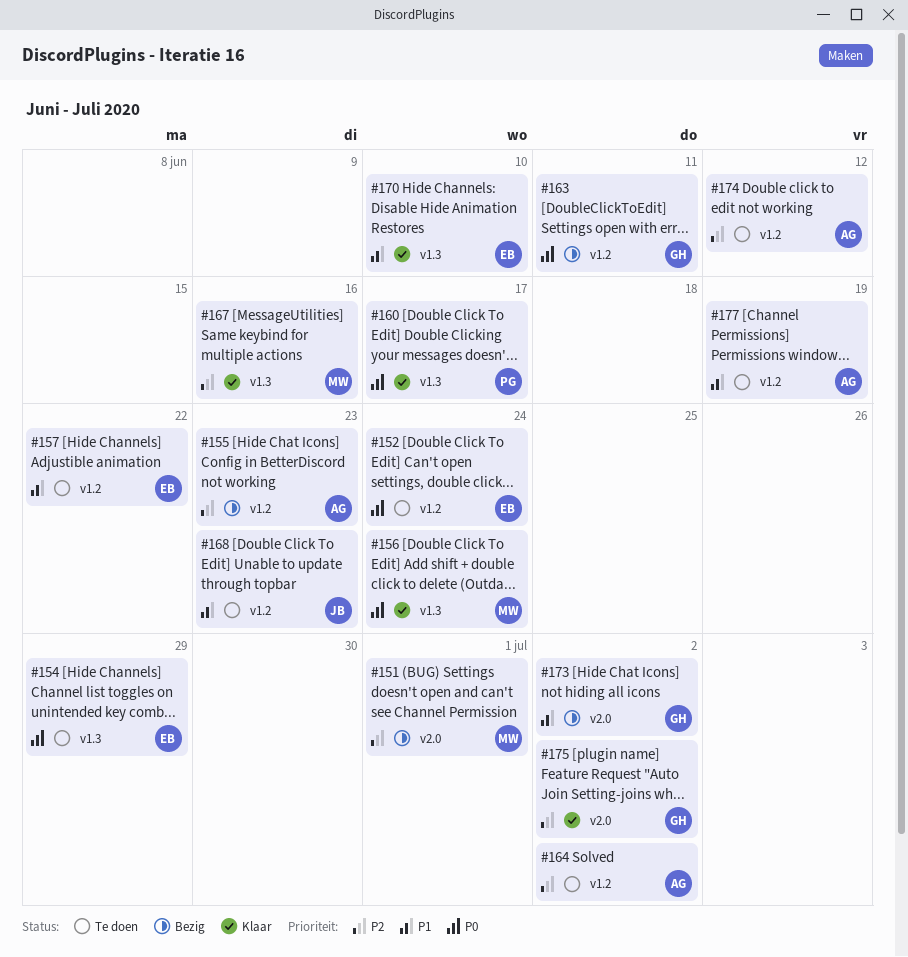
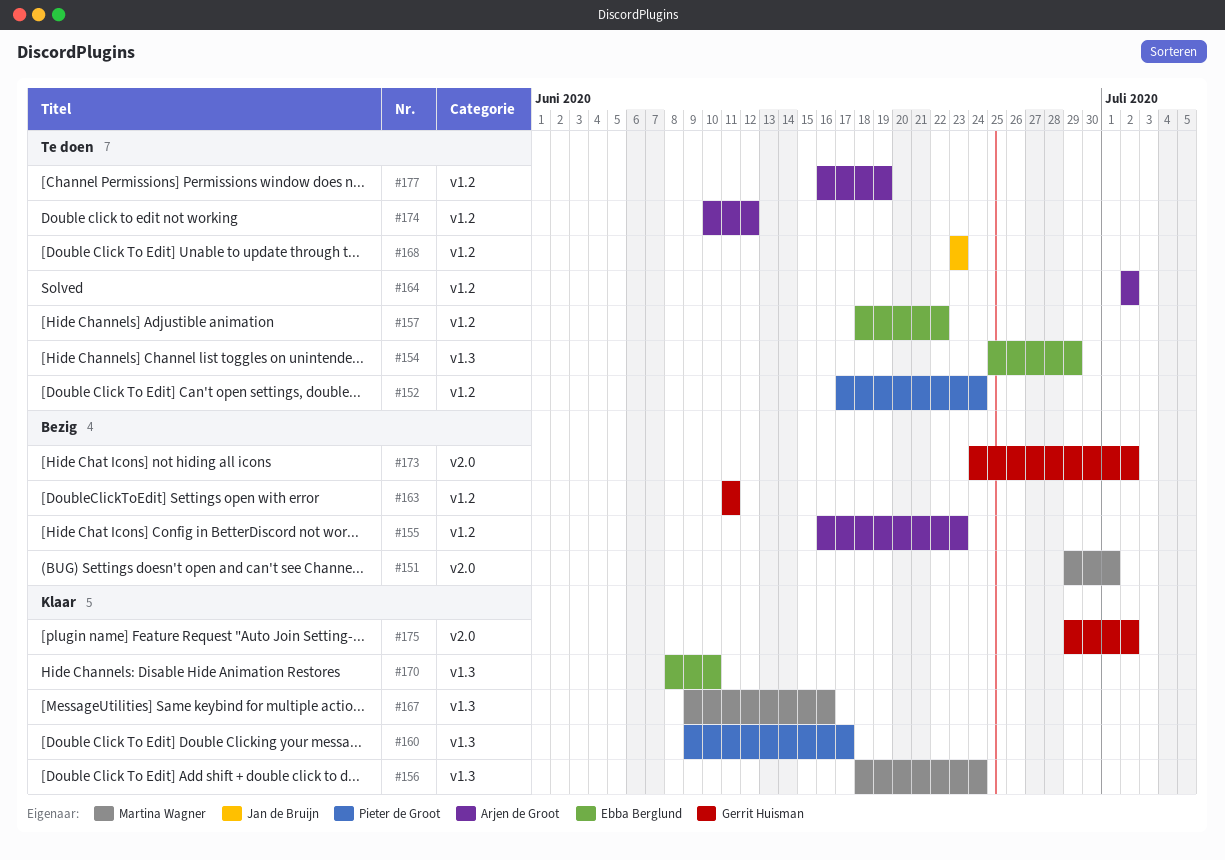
#152, owner: Ebba Berglund -> Pieter de Groot

